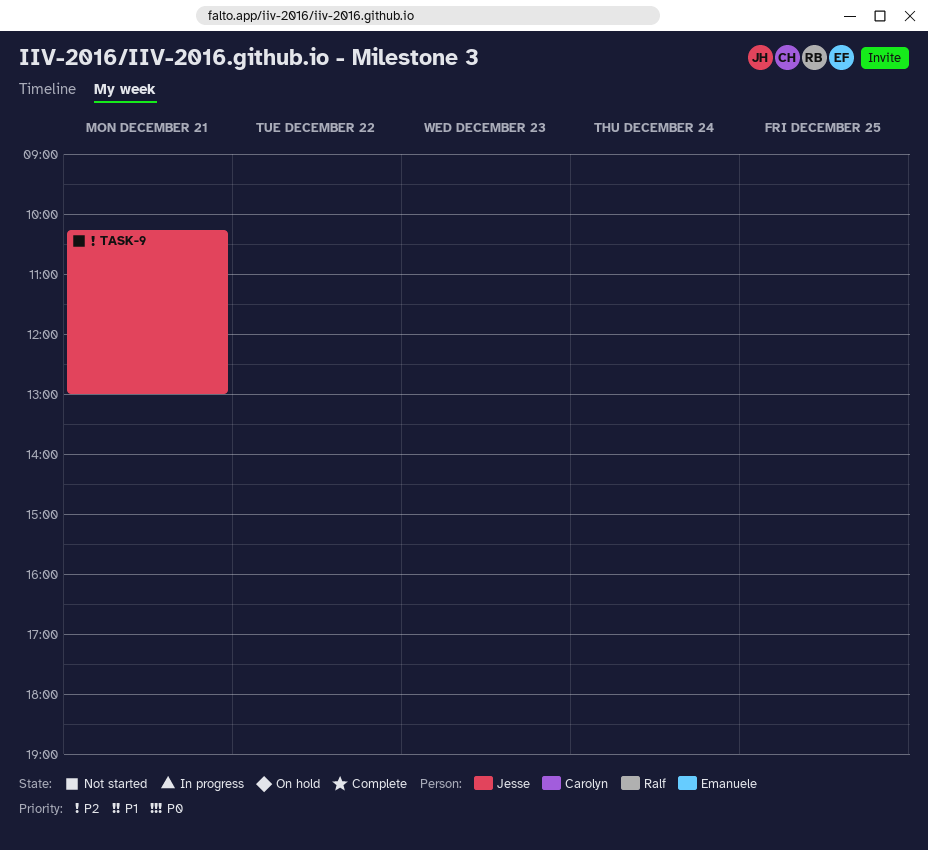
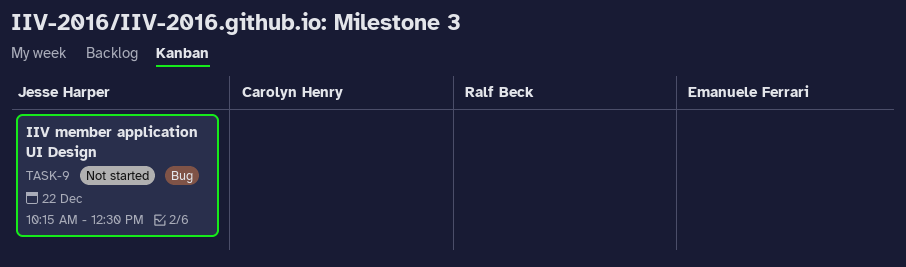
TASK-9, day: Dec 21 -> Dec 22
TASK-9, ends: 13:00 -> 12:30

